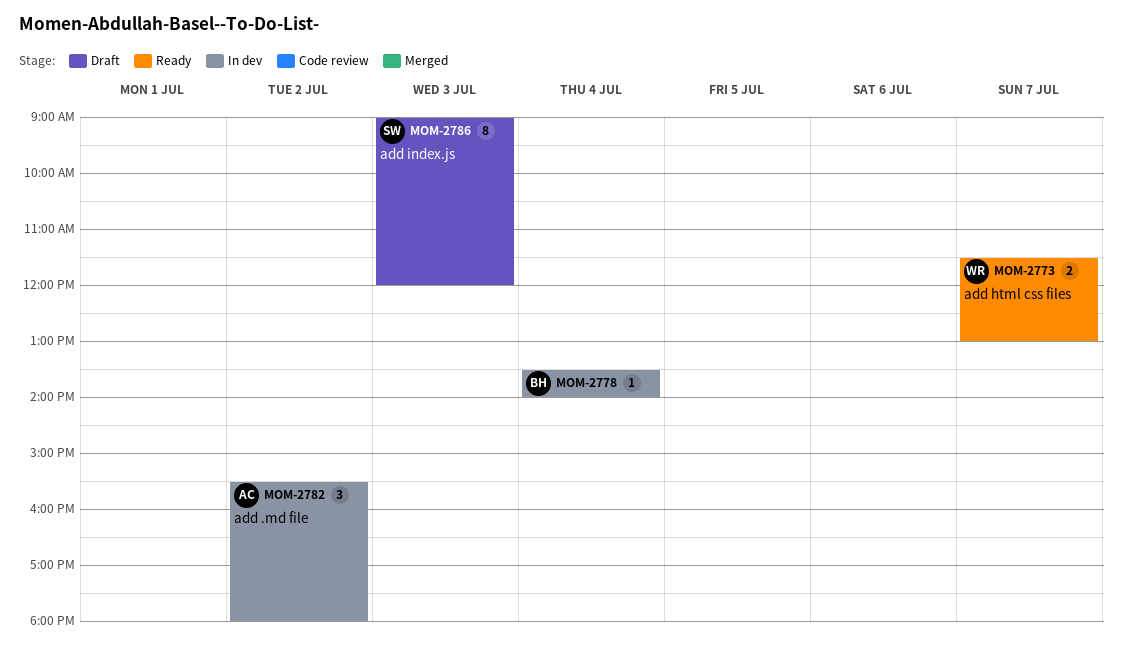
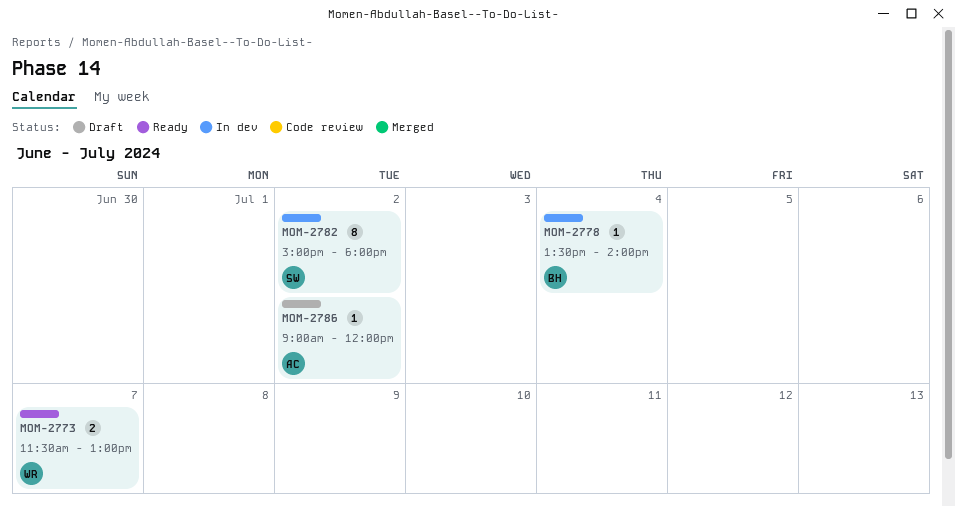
MOM-2782, owner: AC -> SW
MOM-2782, estimate: 3 -> 8
MOM-2782, begins: 15:30 -> 15:00
MOM-2786, owner: SW -> AC
MOM-2786, estimate: 8 -> 1
MOM-2786, day: Jul 3 -> Jul 2

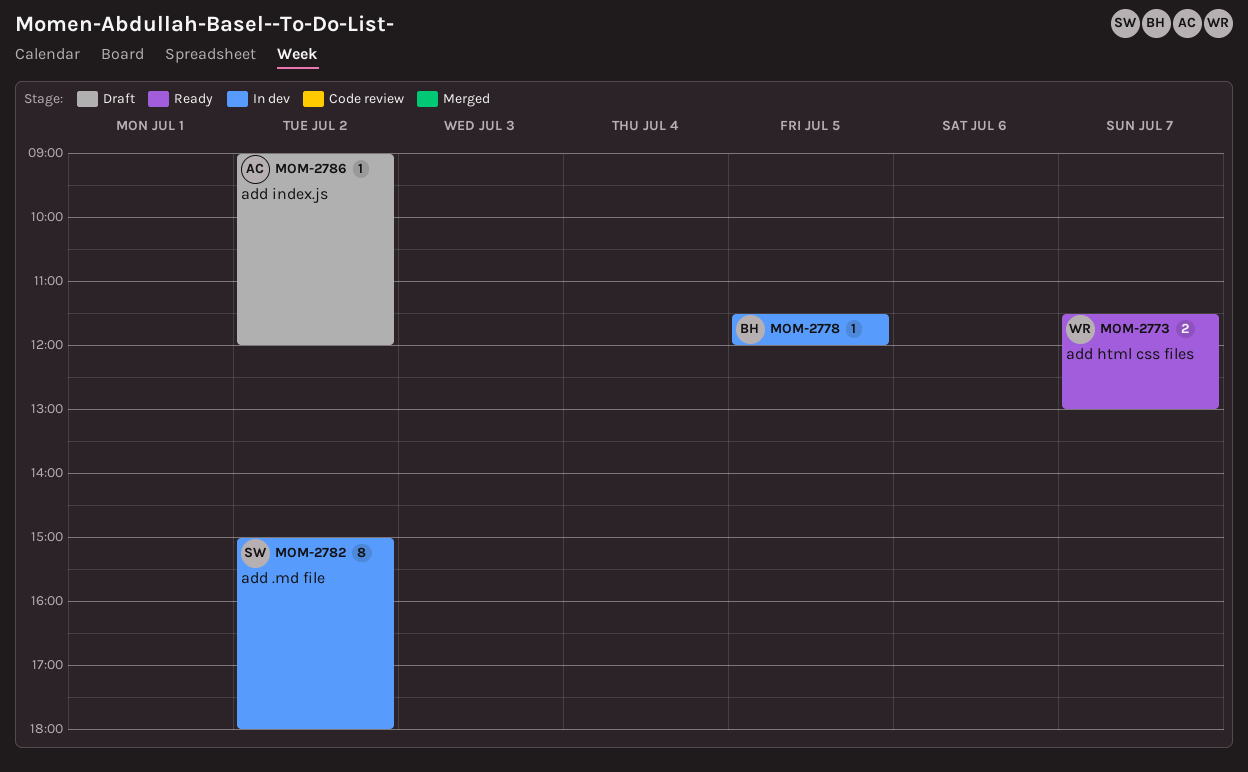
MOM-2778, day: Jul 4 -> Jul 5
MOM-2778, begins: 13:30 -> 11:30
MOM-2778, ends: 14:00 -> 12:00

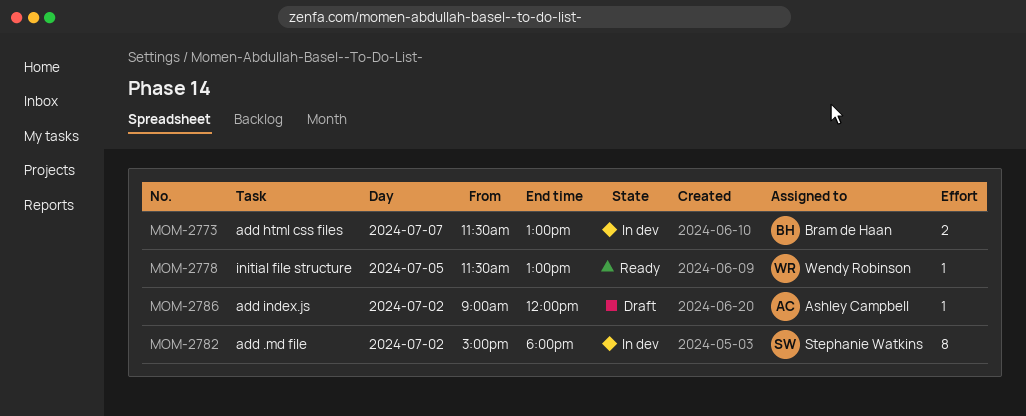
MOM-2773, status: Ready -> In dev
MOM-2773, owner: Wendy Robinson -> Bram de Haan
MOM-2778, status: In dev -> Ready
MOM-2778, owner: Bram de Haan -> Wendy Robinson
MOM-2778, ends: 12:00 -> 13:00

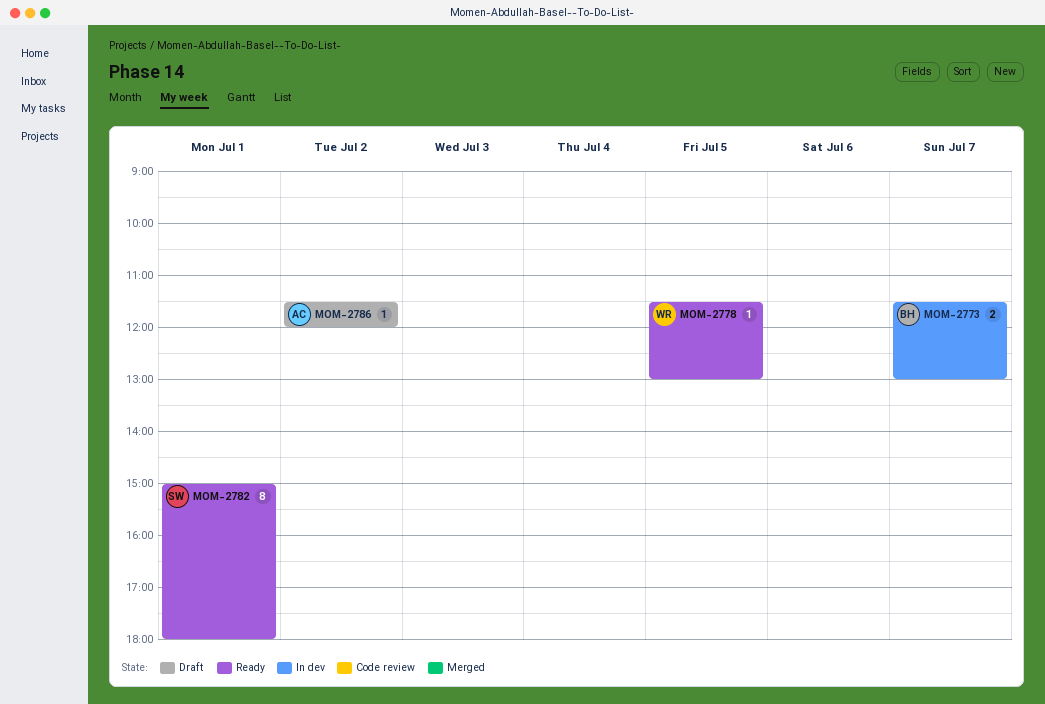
MOM-2782, status: In dev -> Ready
MOM-2782, day: Jul 2 -> Jul 1
MOM-2786, begins: 09:00 -> 11:30

